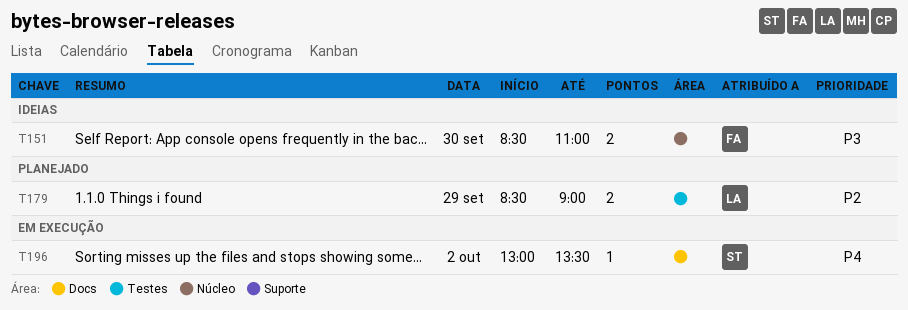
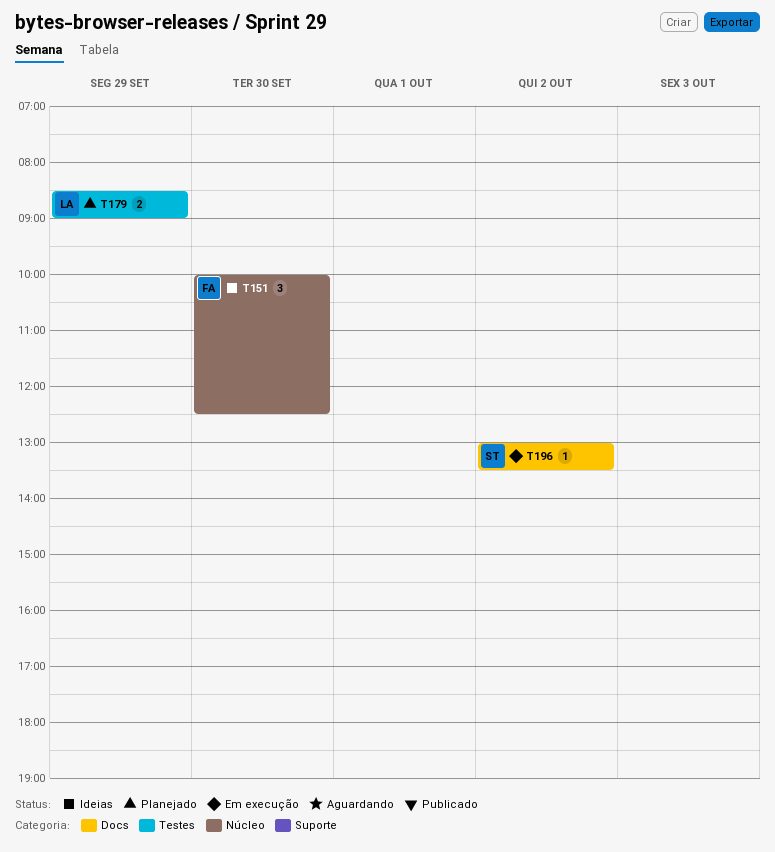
T151, estimate: 2 -> 3
T151, begins: 08:30 -> 10:00
T151, ends: 11:00 -> 12:30

